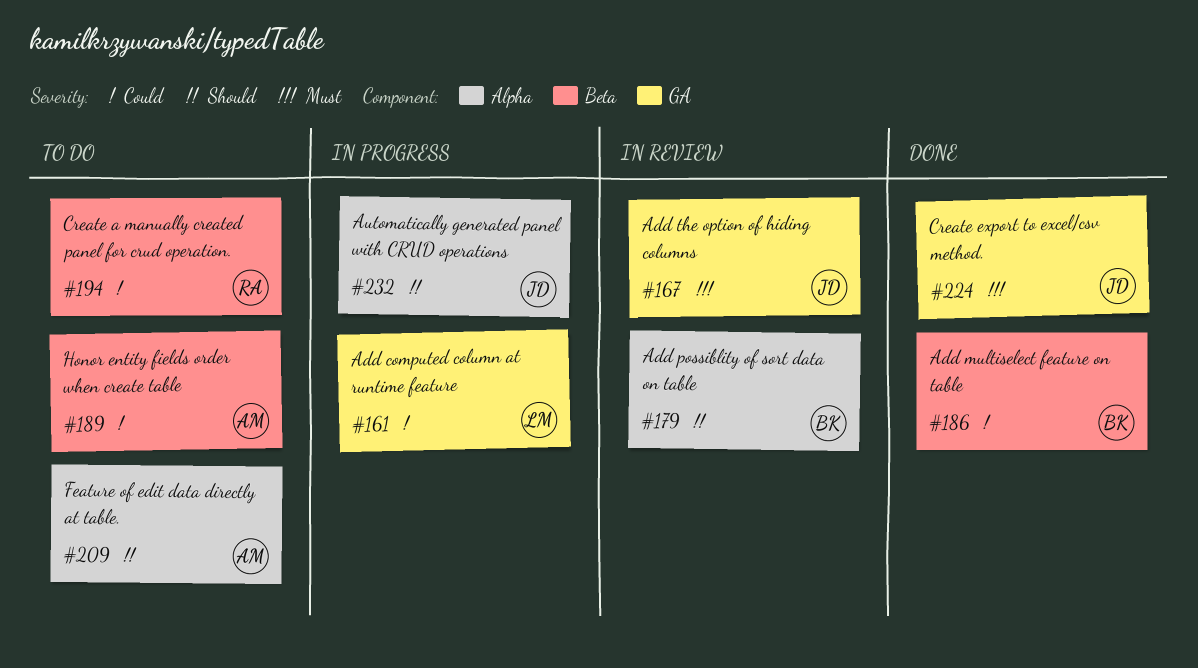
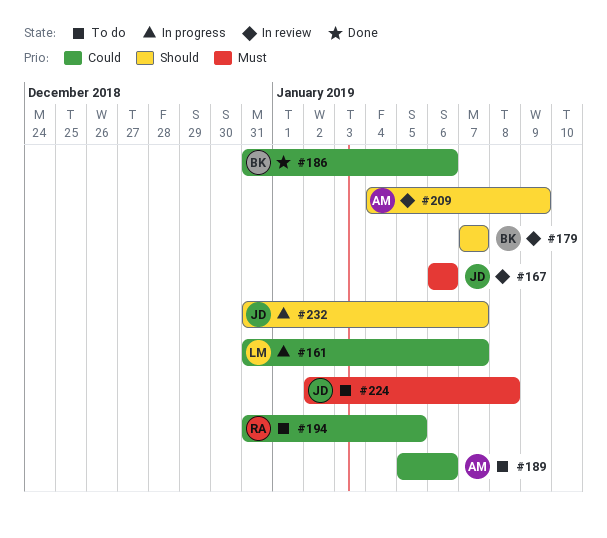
#209, status: To do -> In review
#224, status: Done -> To do

